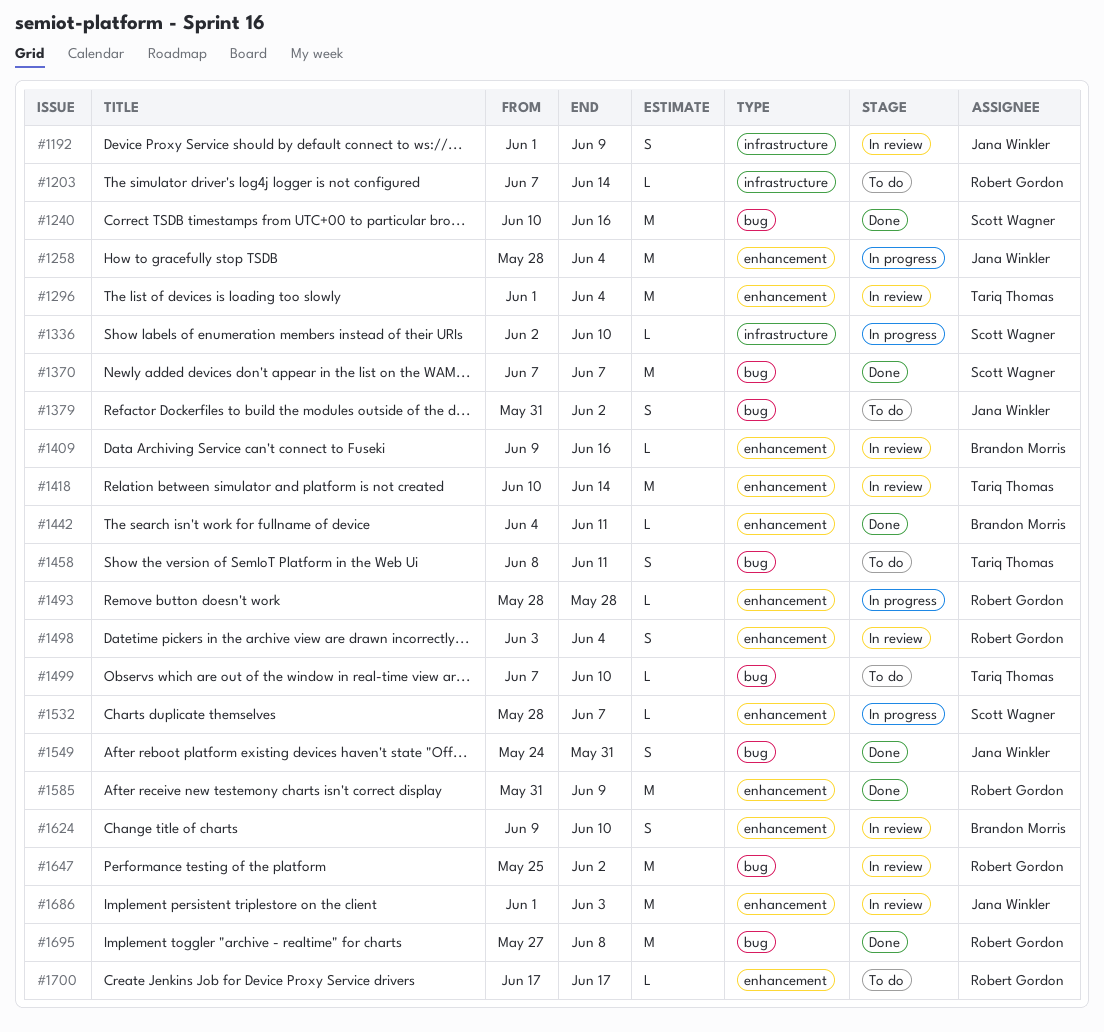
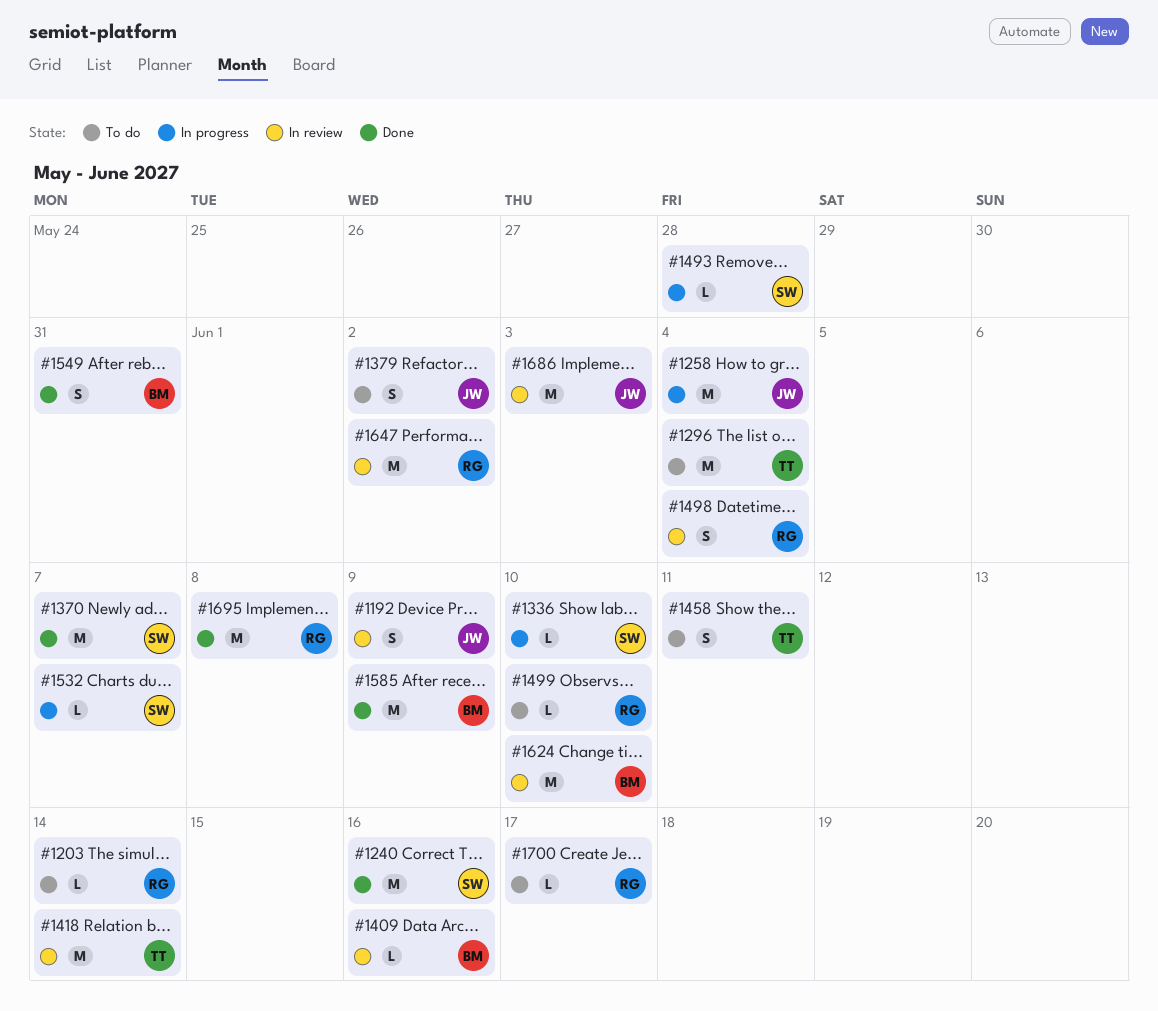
#1296, status: In review -> To do
#1442: present -> none
#1493, owner: Robert Gordon -> Scott Wagner
#1499, owner: Tariq Thomas -> Robert Gordon
#1549, owner: Jana Winkler -> Brandon Morris
#1585, owner: Robert Gordon -> Brandon Morris
#1624, estimate: S -> M

